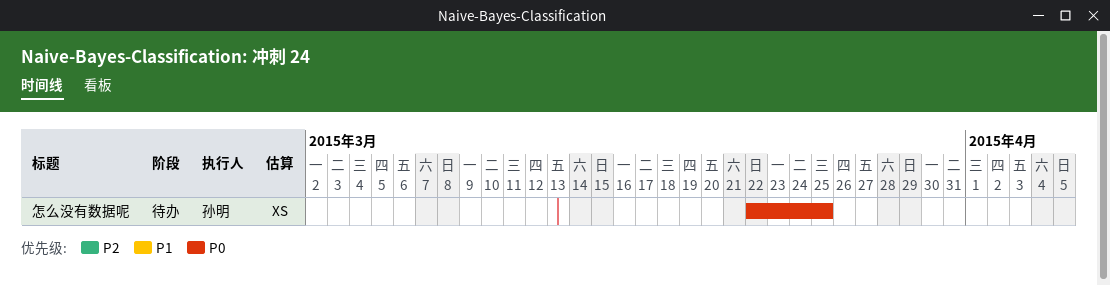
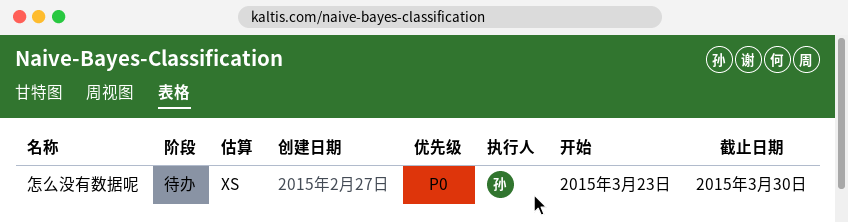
怎么没有数据呢, start: Mar 22 -> Mar 23
怎么没有数据呢, due: Mar 25 -> Mar 30

